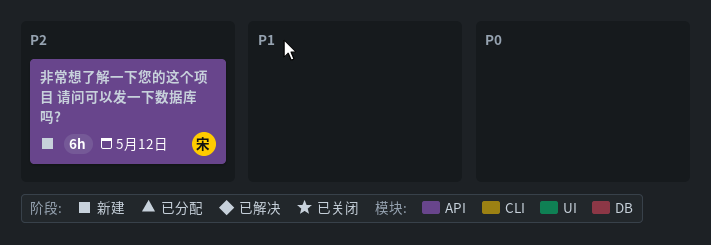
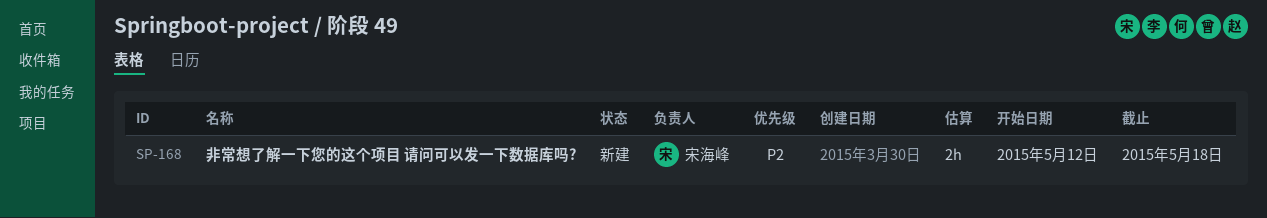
非常想了解一下您的这个项目 请问可以发一下数据库吗?, estimate: 6h -> 2h
非常想了解一下您的这个项目 请问可以发一下数据库吗?, due: May 12 -> May 18

